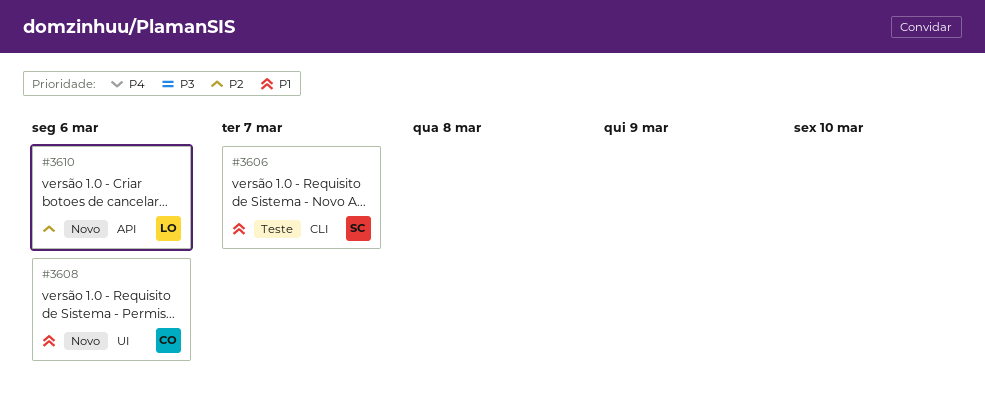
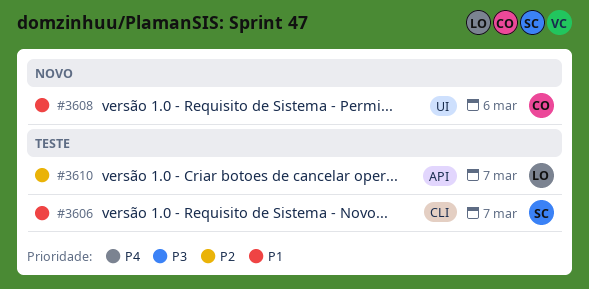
#3610, status: Novo -> Teste
#3610, due: Mar 6 -> Mar 7

